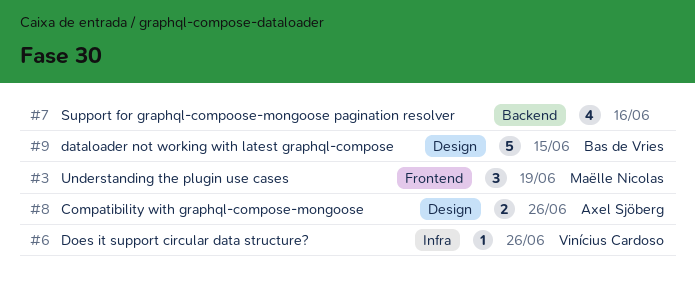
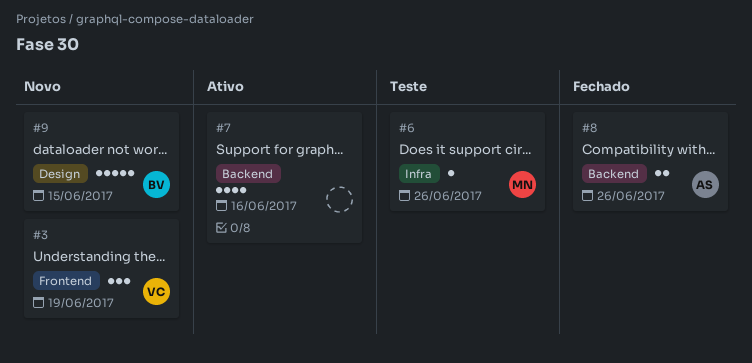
#3, owner: Maëlle Nicolas -> Vinícius Cardoso
#6, owner: Vinícius Cardoso -> Maëlle Nicolas
#8, label: Design -> Backend

